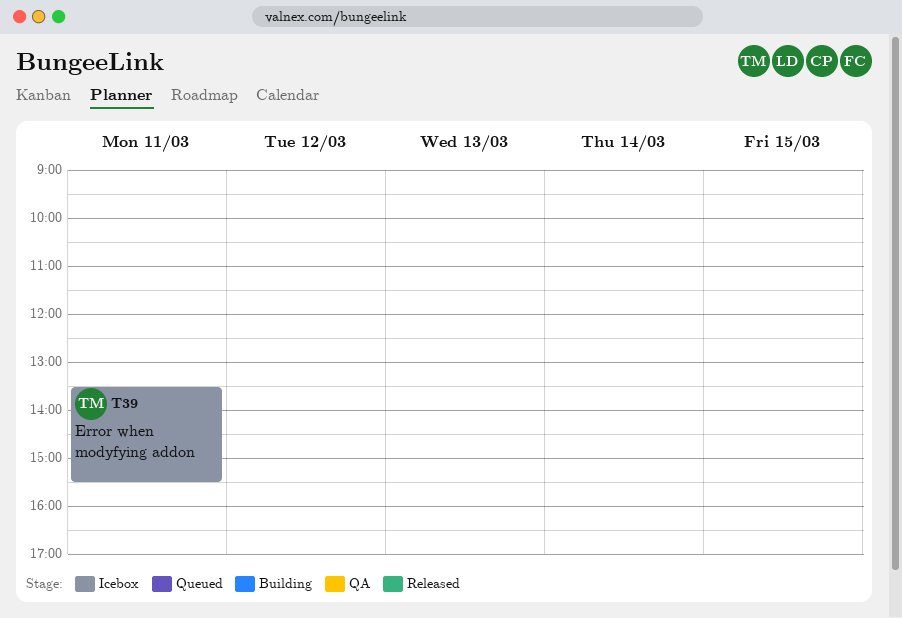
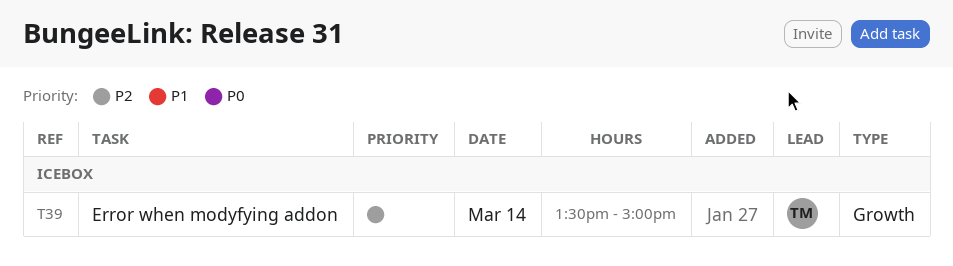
T39, day: Mar 11 -> Mar 14
T39, ends: 15:30 -> 15:00

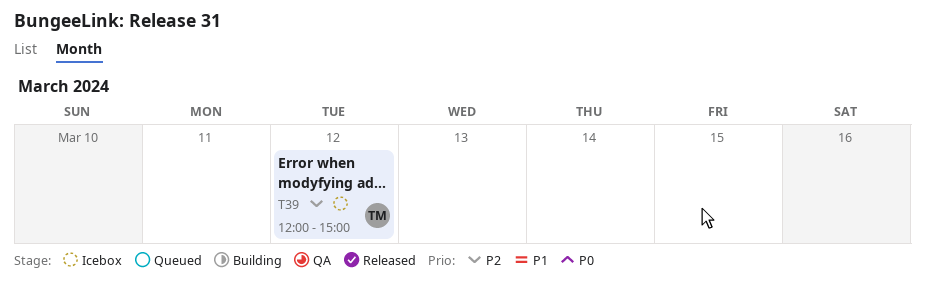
T39, day: Mar 14 -> Mar 12
T39, begins: 13:30 -> 12:00

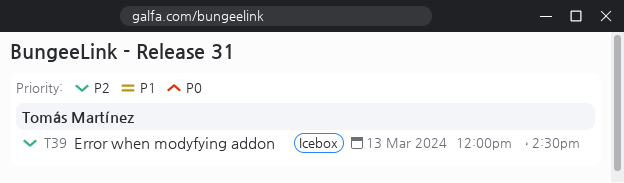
T39, day: Mar 12 -> Mar 13
T39, ends: 15:00 -> 14:30

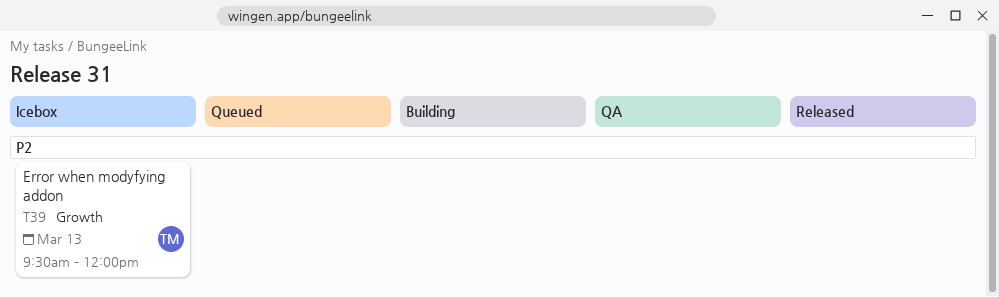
T39, begins: 12:00 -> 09:30
T39, ends: 14:30 -> 12:00

